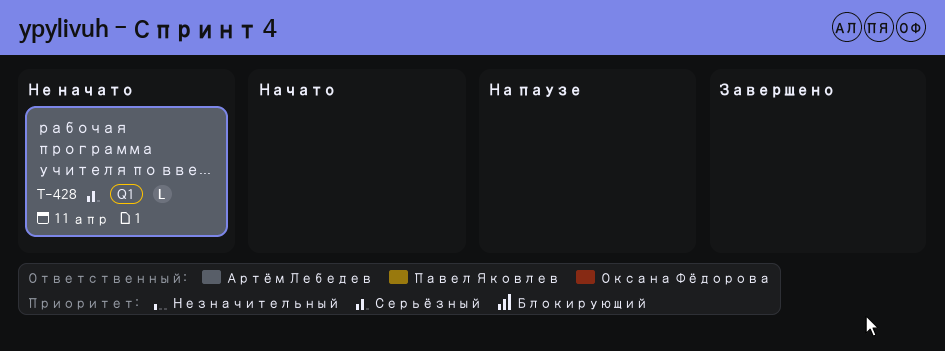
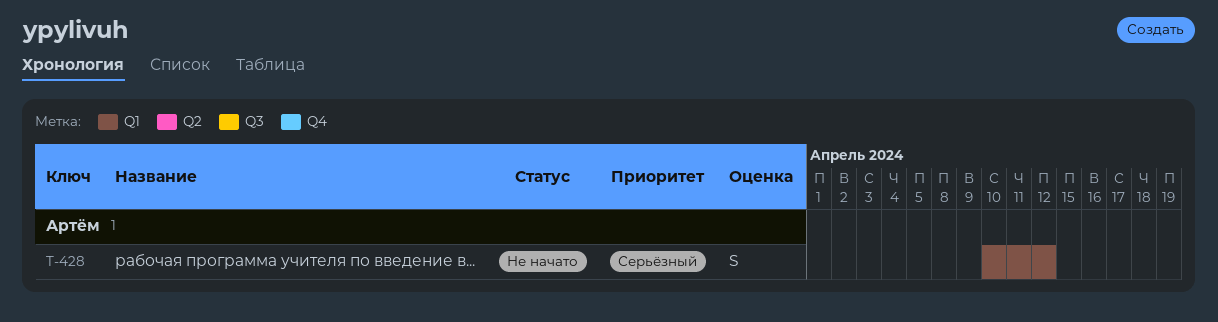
T-428, estimate: L -> S
T-428, due: Apr 11 -> Apr 12

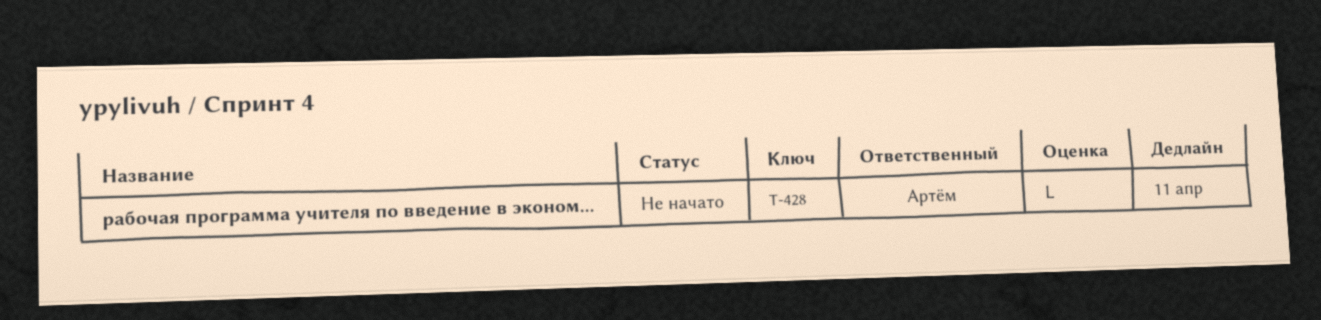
T-428, estimate: S -> L
T-428, due: Apr 12 -> Apr 11

